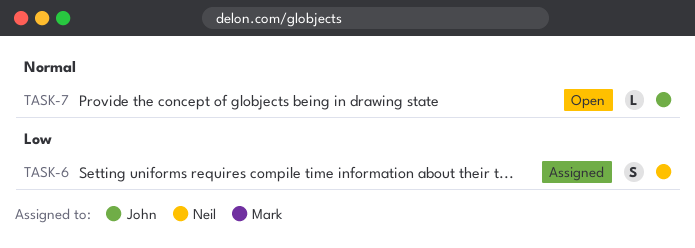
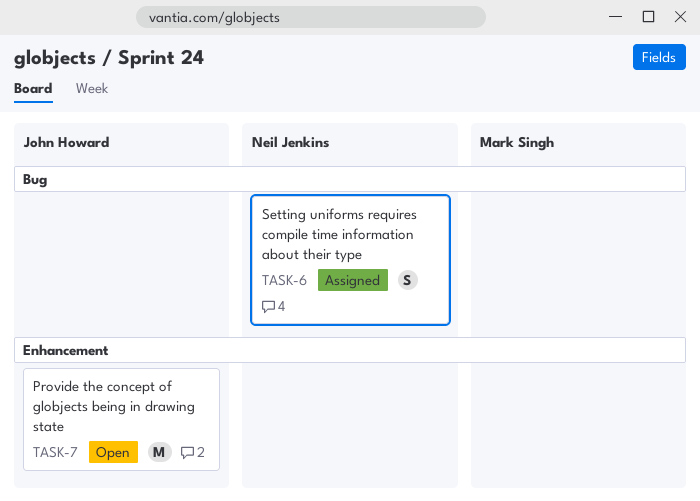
TASK-7, estimate: L -> M

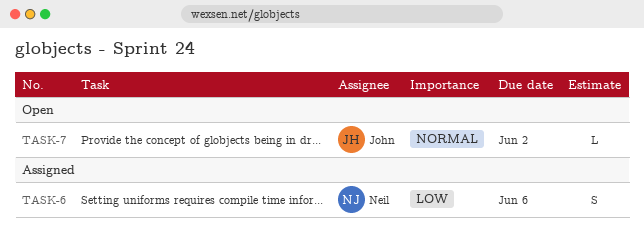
TASK-7, estimate: M -> L

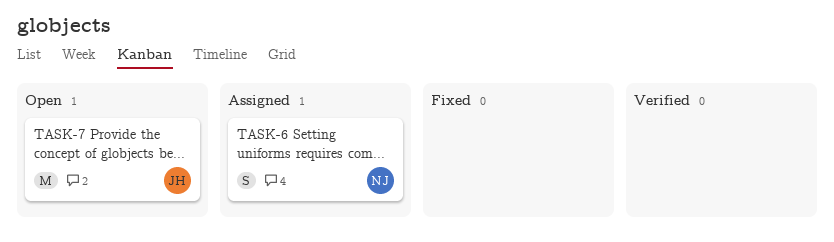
TASK-7, estimate: L -> M

